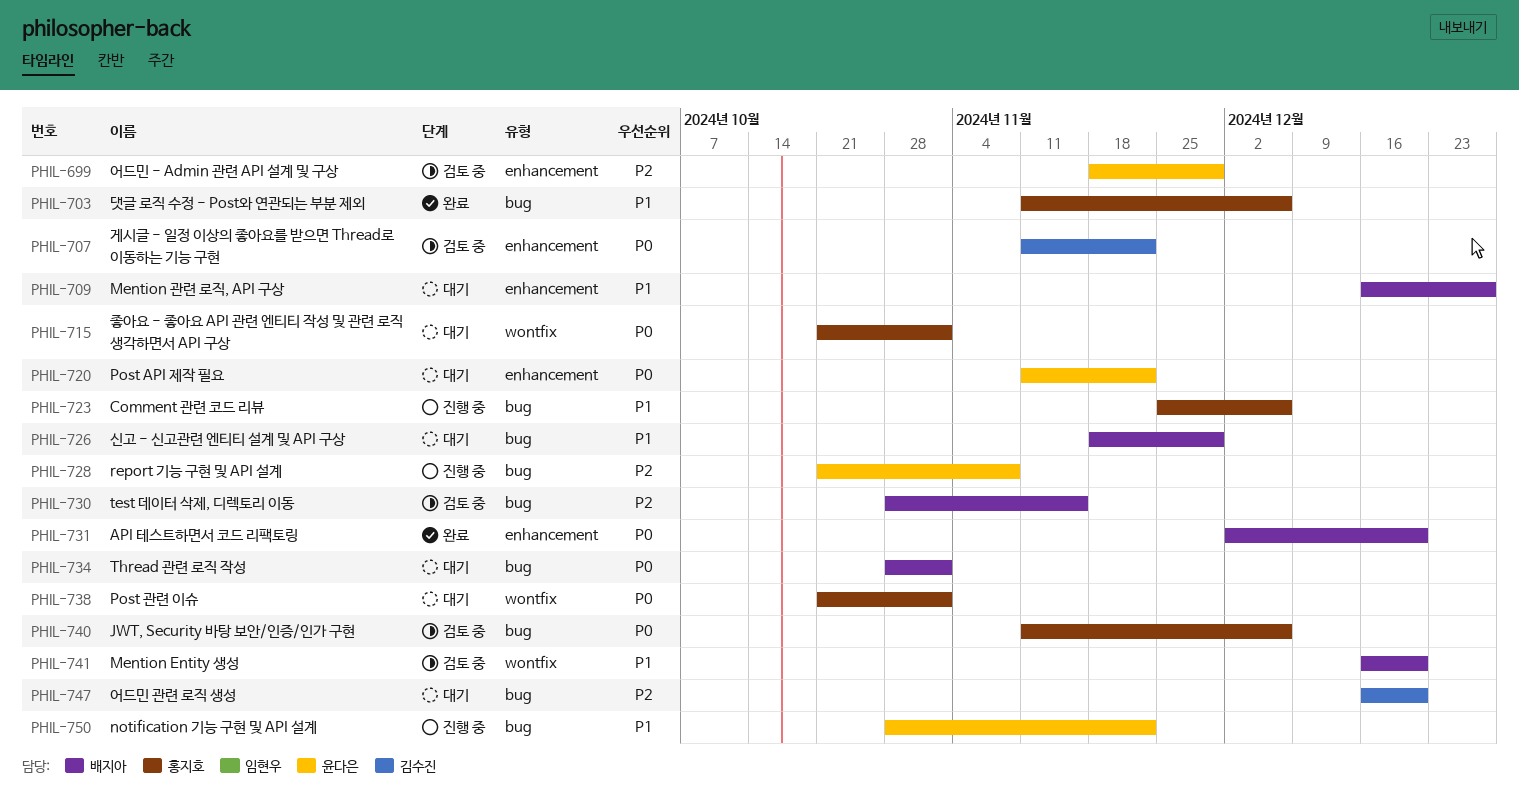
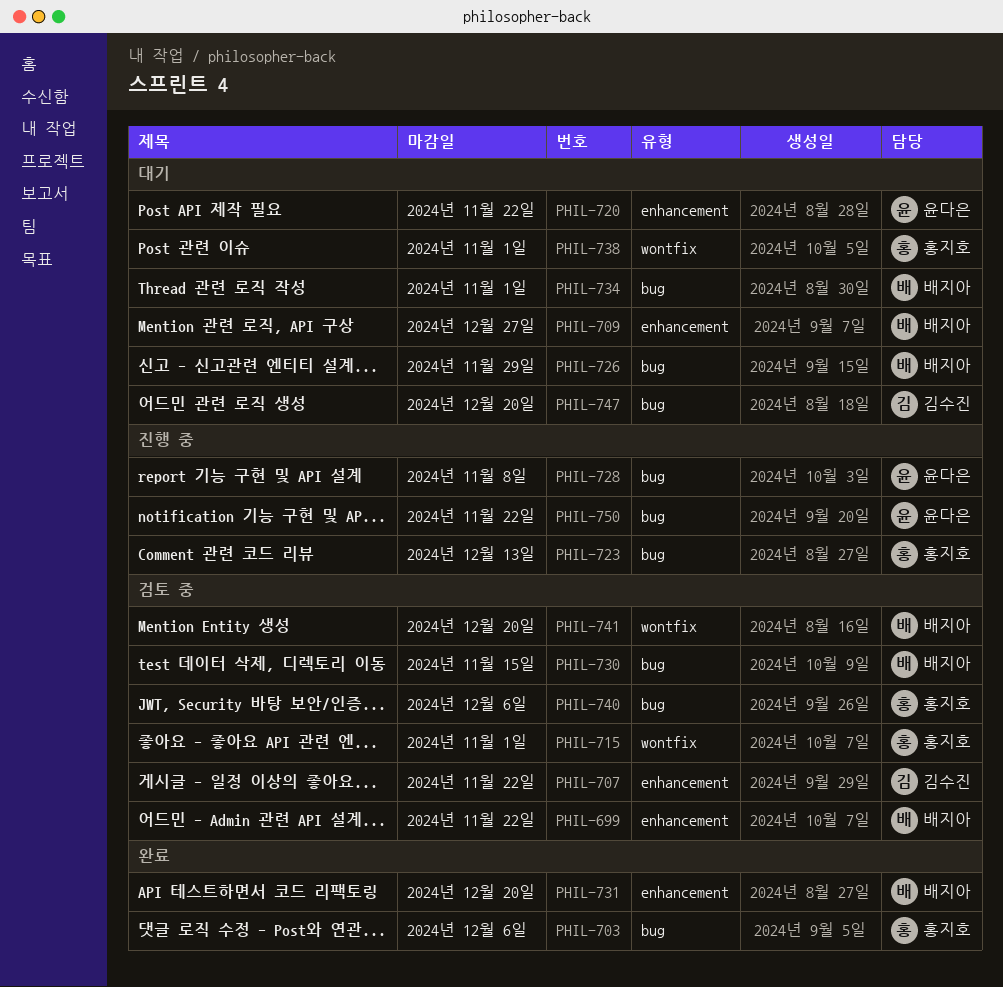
PHIL-699, owner: 윤다은 -> 배지아
PHIL-699, due: Nov 29 -> Nov 22
PHIL-715, status: 대기 -> 검토 중
PHIL-723, due: Dec 6 -> Dec 13

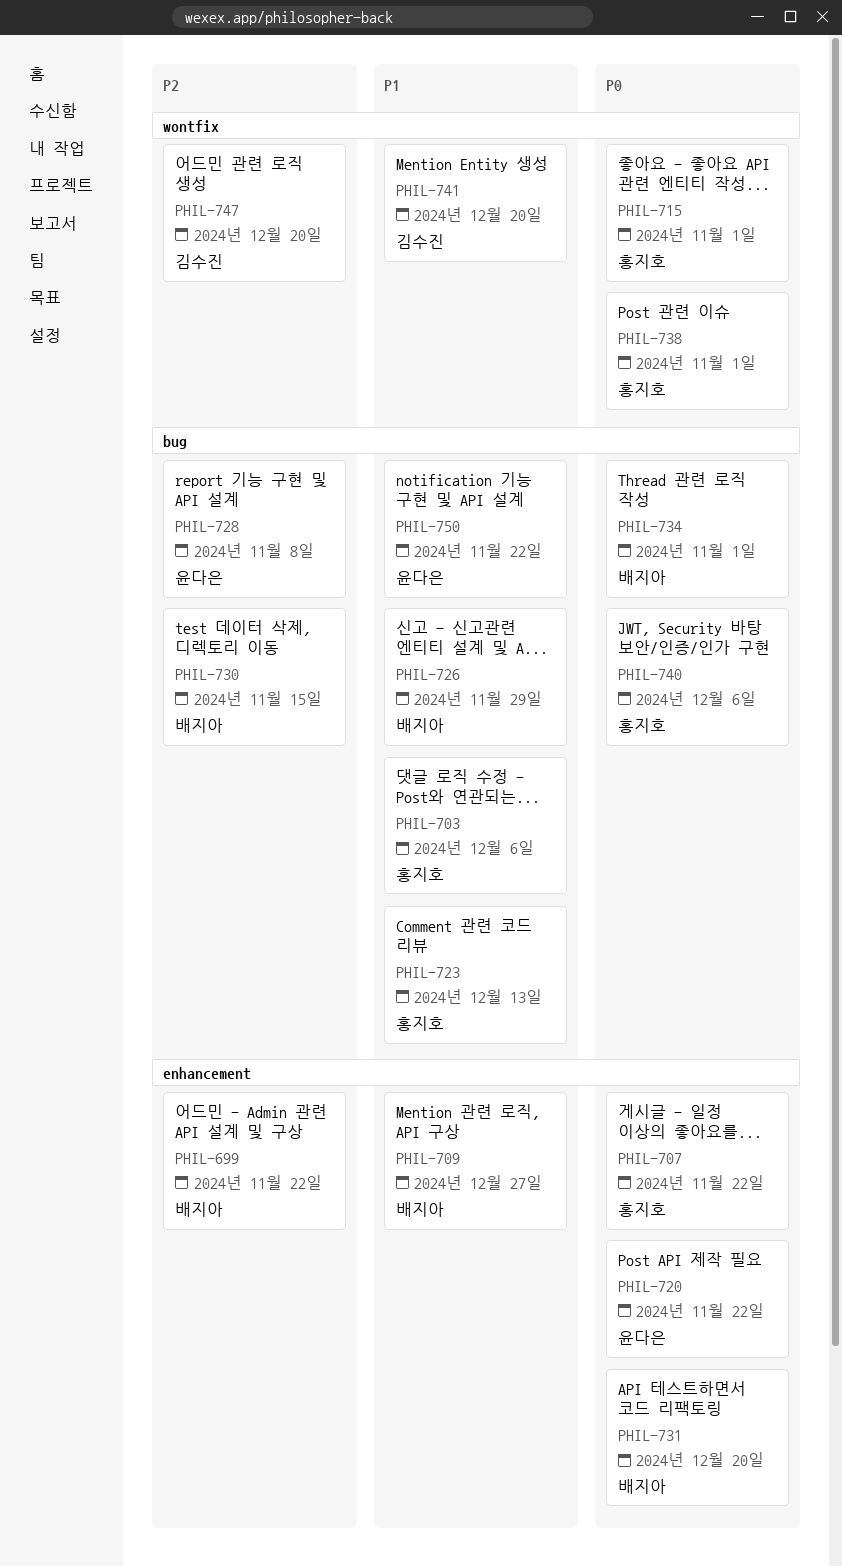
PHIL-707, owner: 김수진 -> 홍지호
PHIL-741, owner: 배지아 -> 김수진
PHIL-747, label: bug -> wontfix

